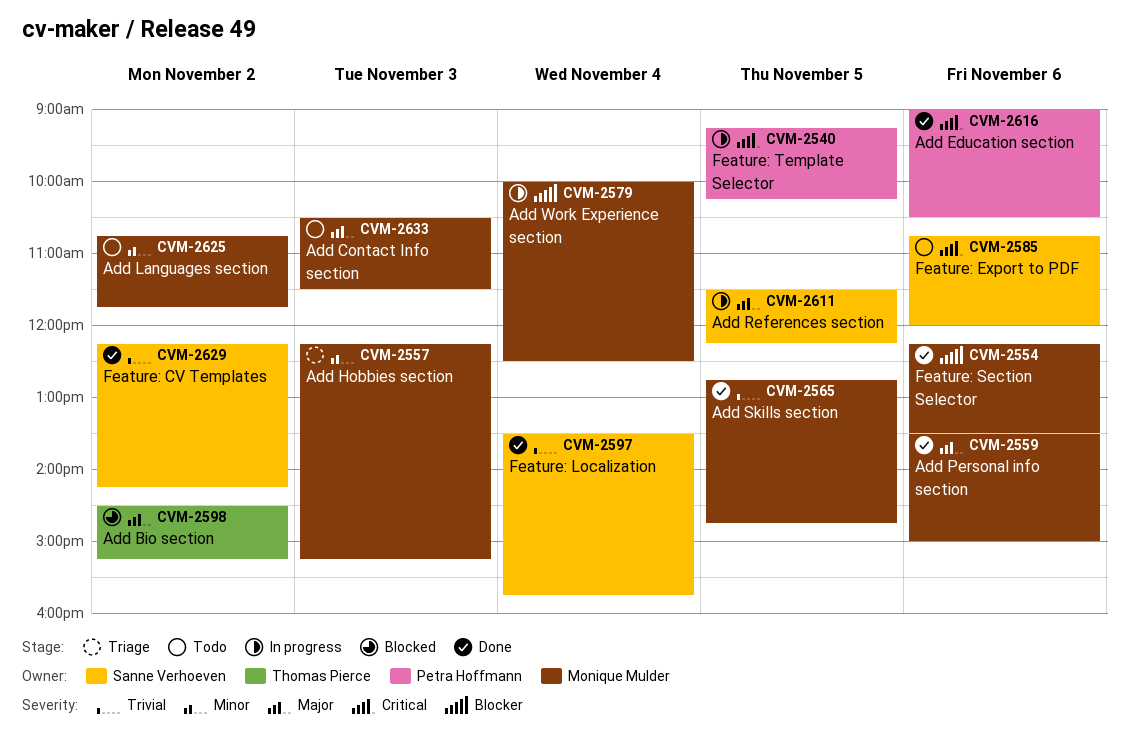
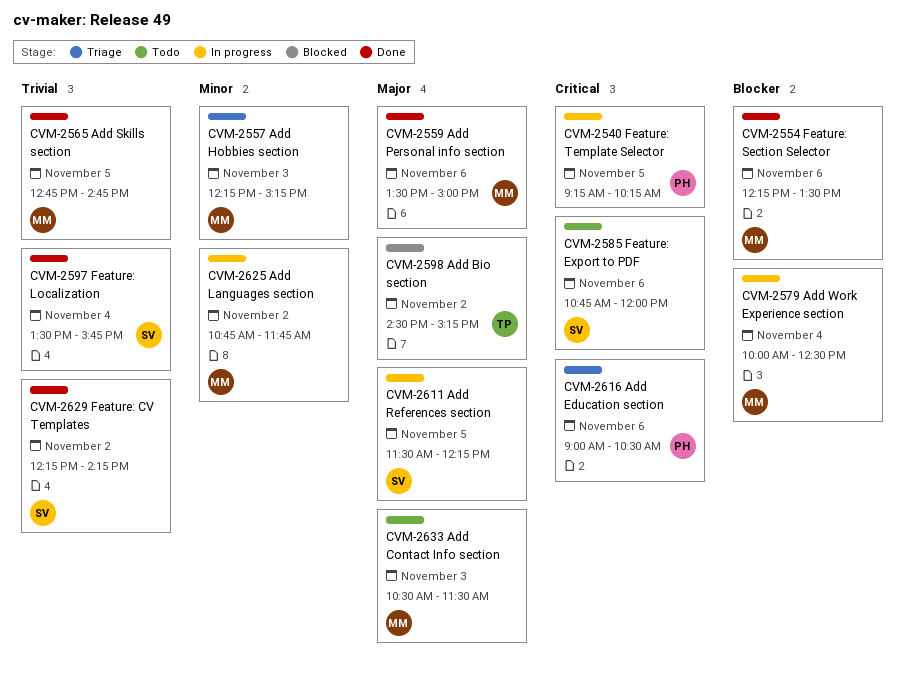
CVM-2616, status: Done -> Triage
CVM-2625, status: Todo -> In progress

